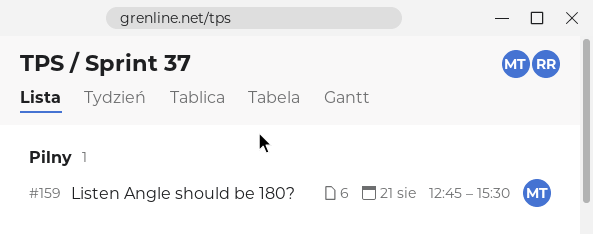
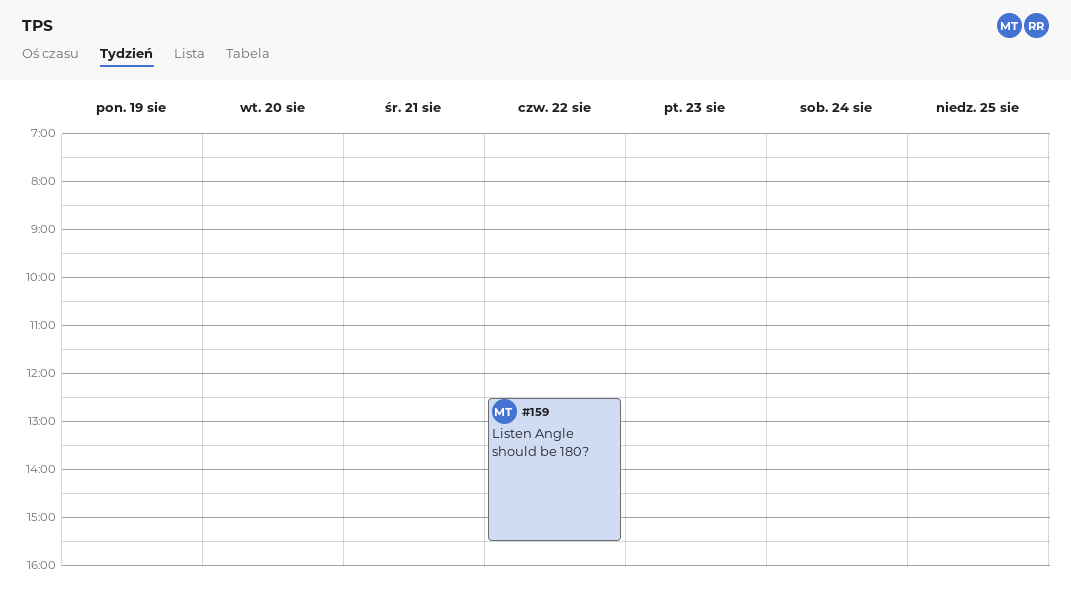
#159, day: Aug 21 -> Aug 22
#159, begins: 12:45 -> 12:30

